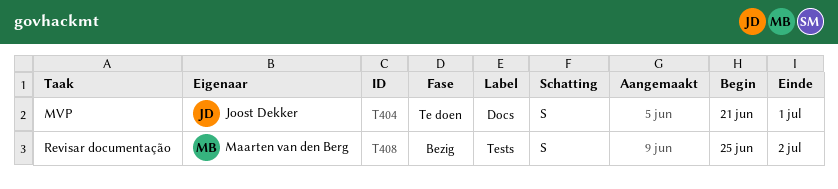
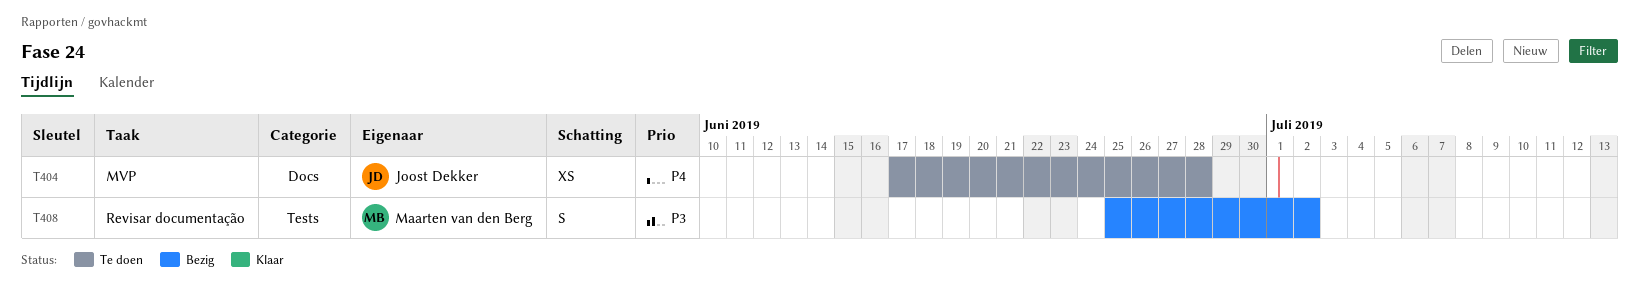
T404, estimate: S -> XS
T404, start: Jun 21 -> Jun 17
T404, due: Jul 1 -> Jun 28

